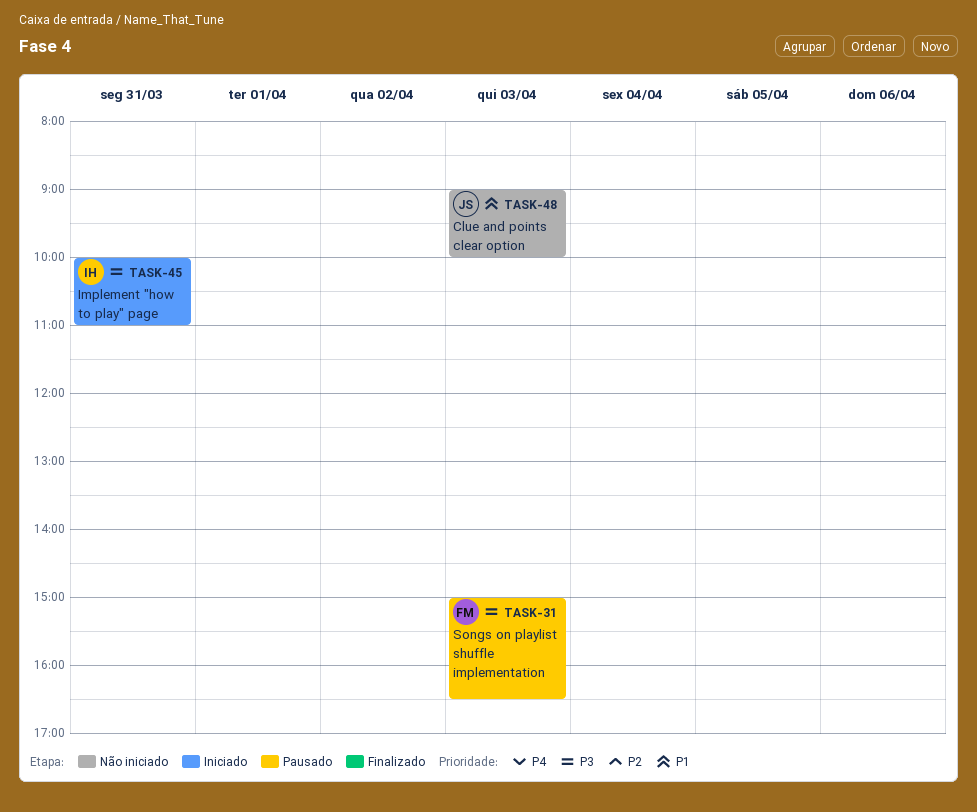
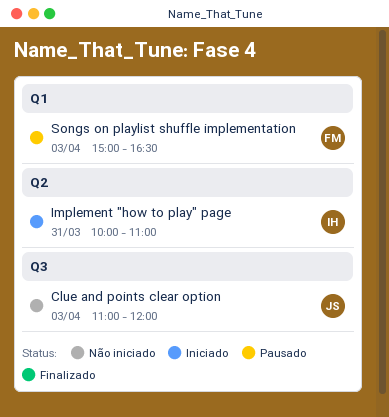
Clue and points clear option, begins: 09:00 -> 11:00
Clue and points clear option, ends: 10:00 -> 12:00

